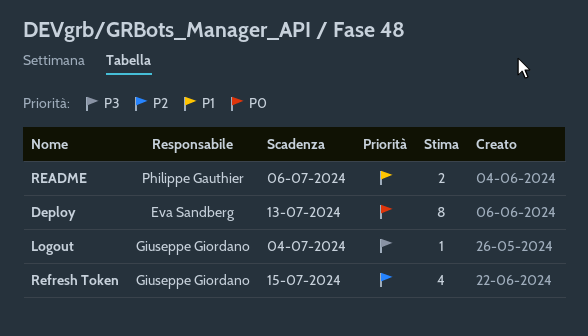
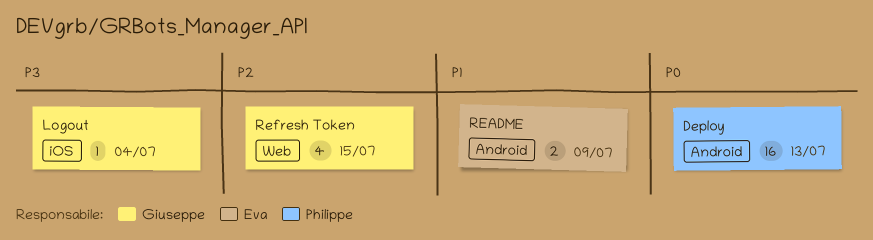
Deploy, owner: Eva Sandberg -> Philippe Gauthier
Deploy, estimate: 8 -> 16
README, owner: Philippe Gauthier -> Eva Sandberg
README, due: Jul 6 -> Jul 9

